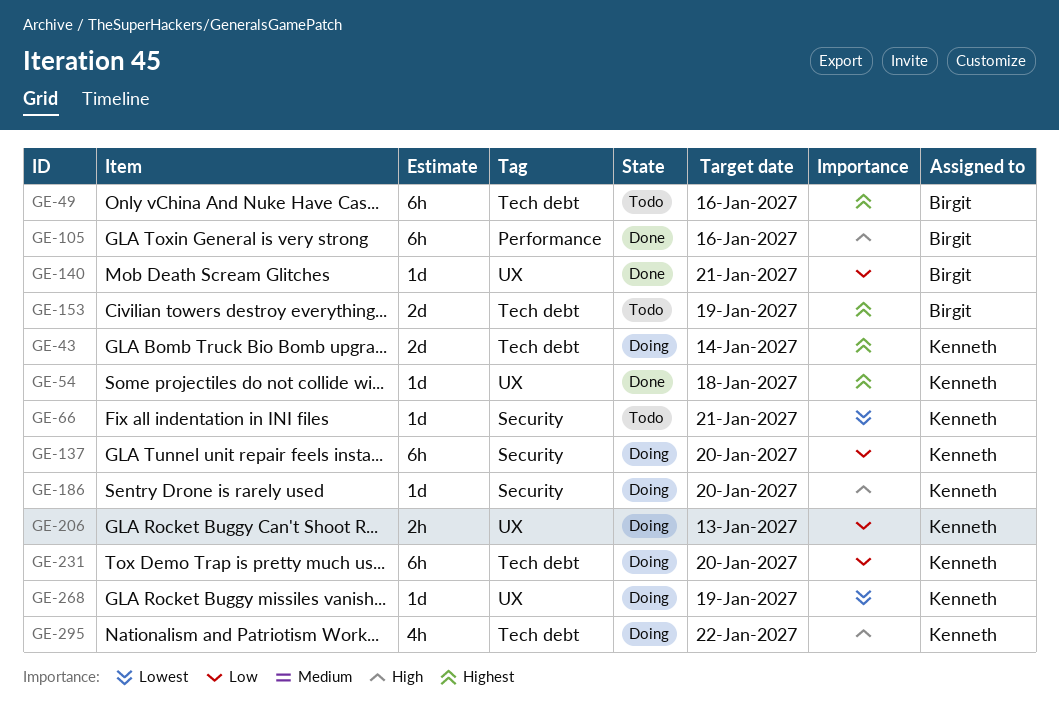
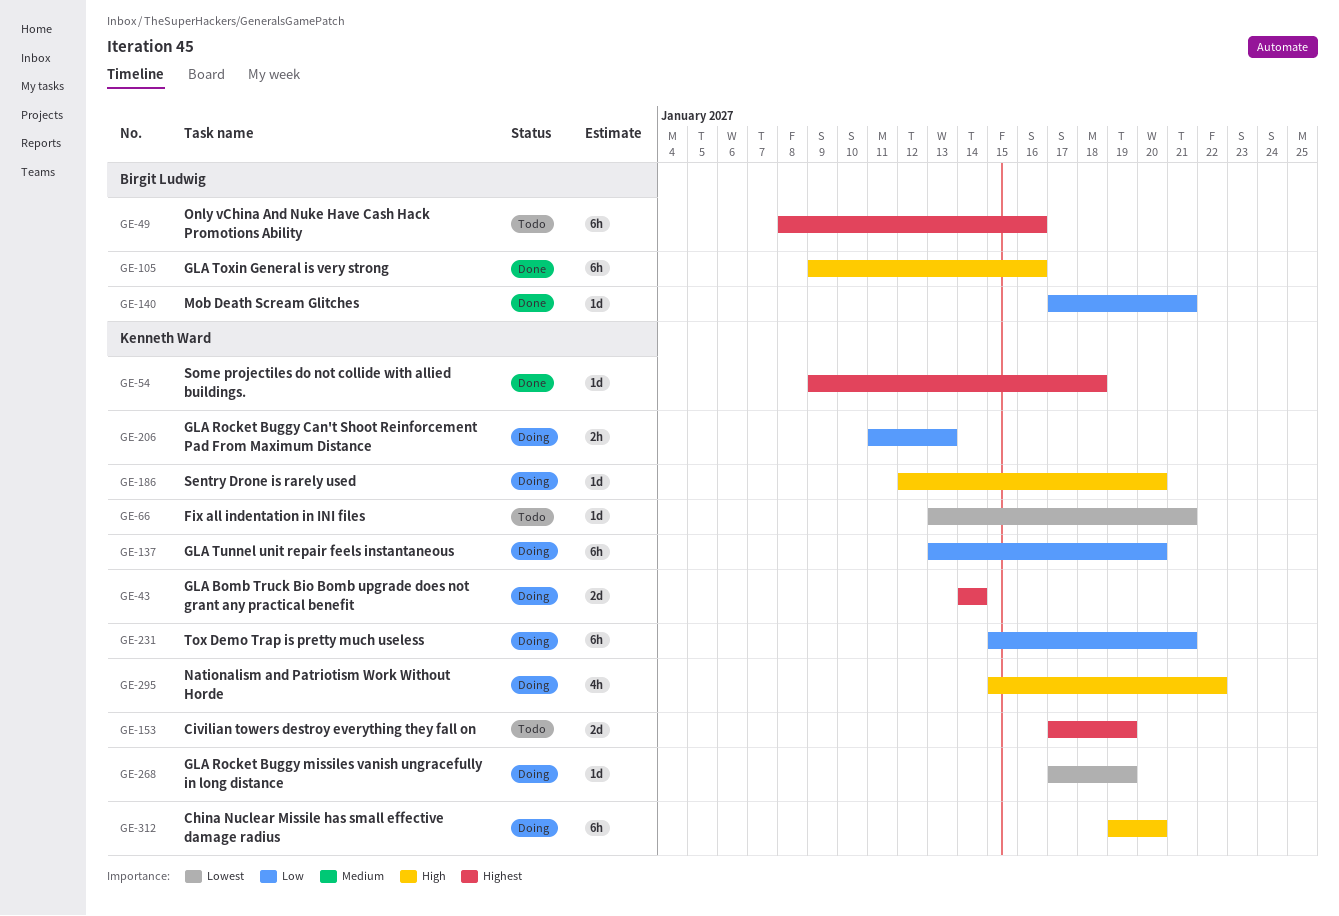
GE-153, owner: Birgit Ludwig -> Kenneth Ward
GE-231, due: Jan 20 -> Jan 21
GE-312: none -> present

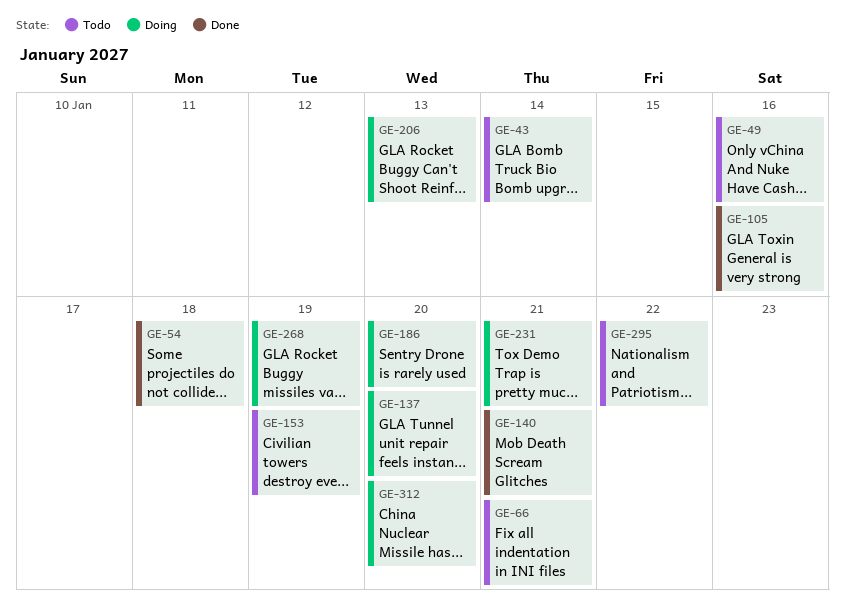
GE-43, status: Doing -> Todo
GE-295, status: Doing -> Todo

